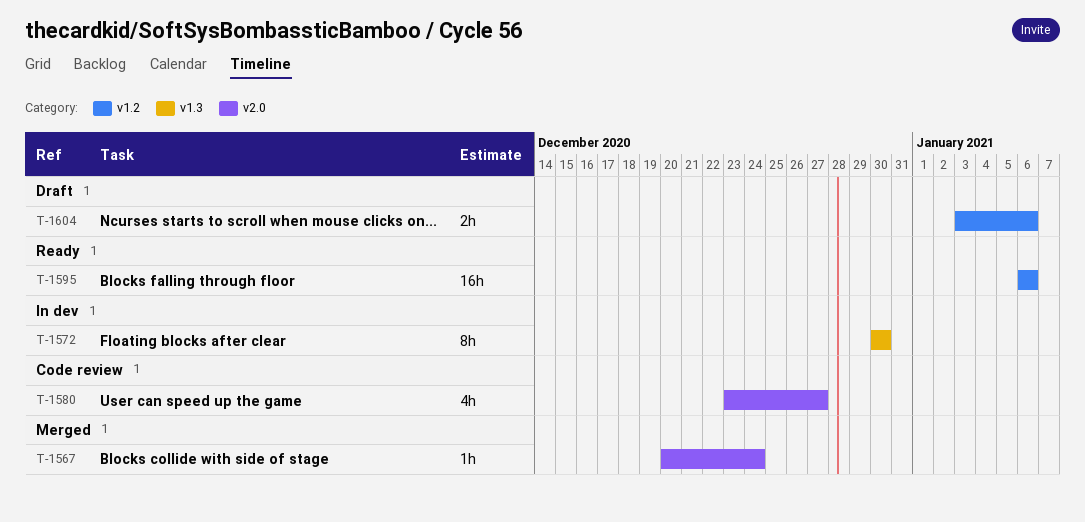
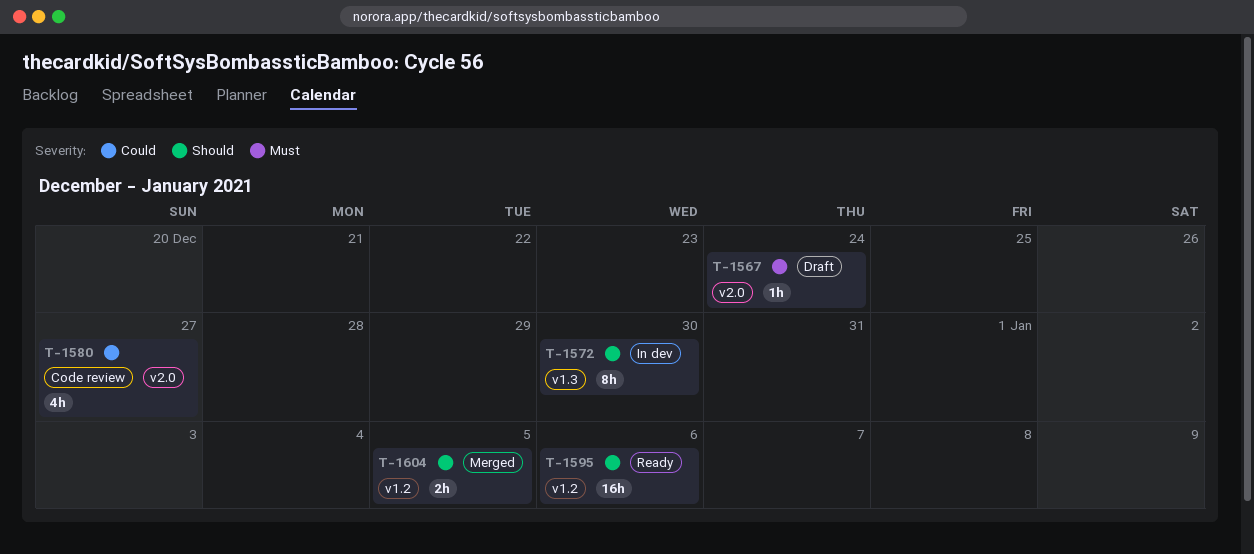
T-1567, status: Merged -> Draft
T-1604, status: Draft -> Merged
T-1604, due: Jan 6 -> Jan 5

